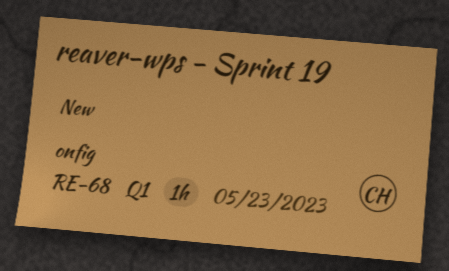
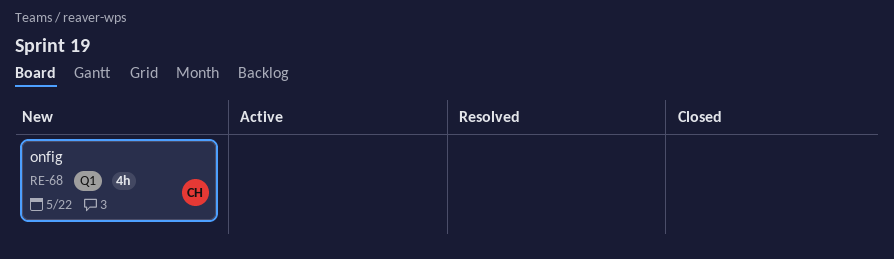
RE-68, estimate: 1h -> 4h
RE-68, due: May 23 -> May 22

